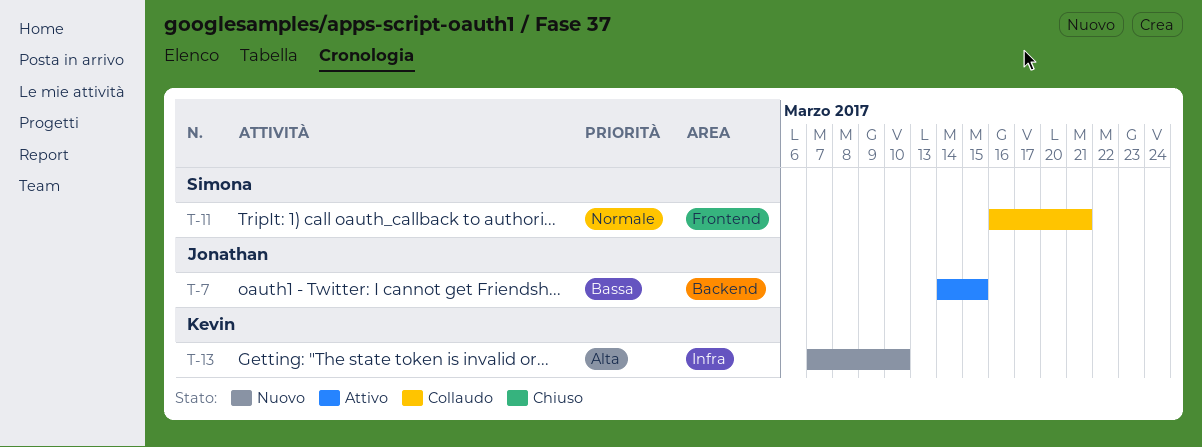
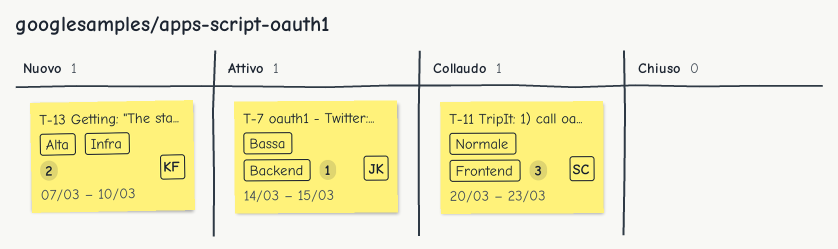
T-11, start: Mar 16 -> Mar 20
T-11, due: Mar 21 -> Mar 23

